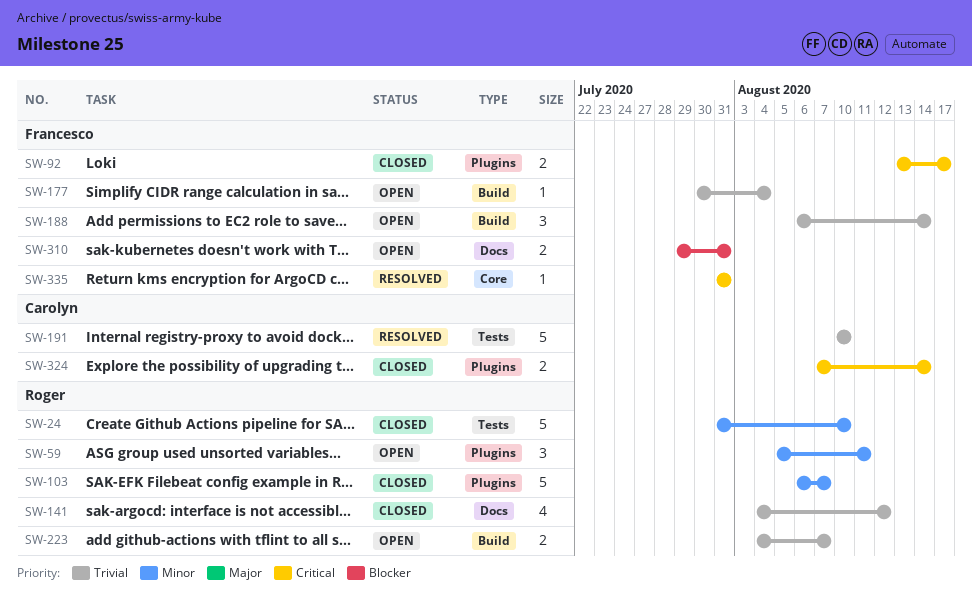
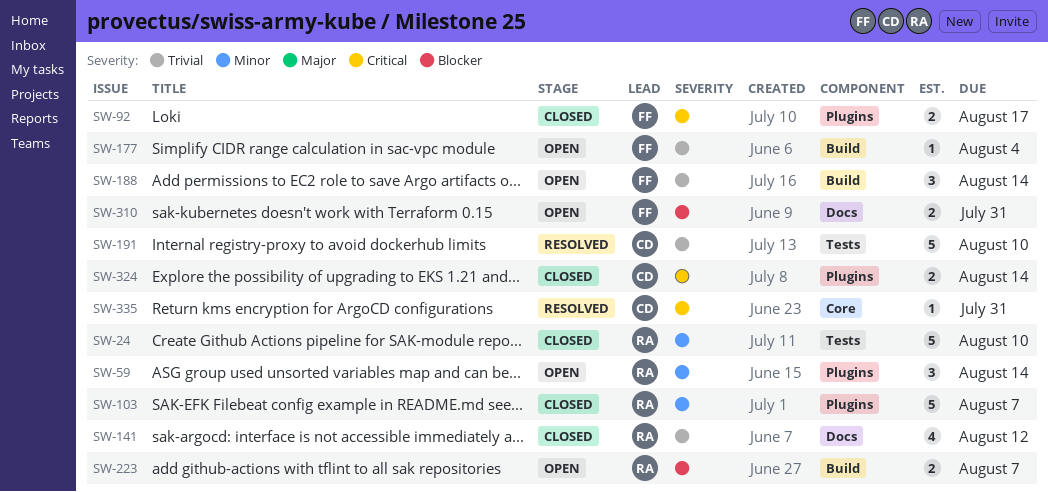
SW-59, due: Aug 11 -> Aug 14
SW-223, priority: Trivial -> Blocker
SW-335, owner: Francesco -> Carolyn

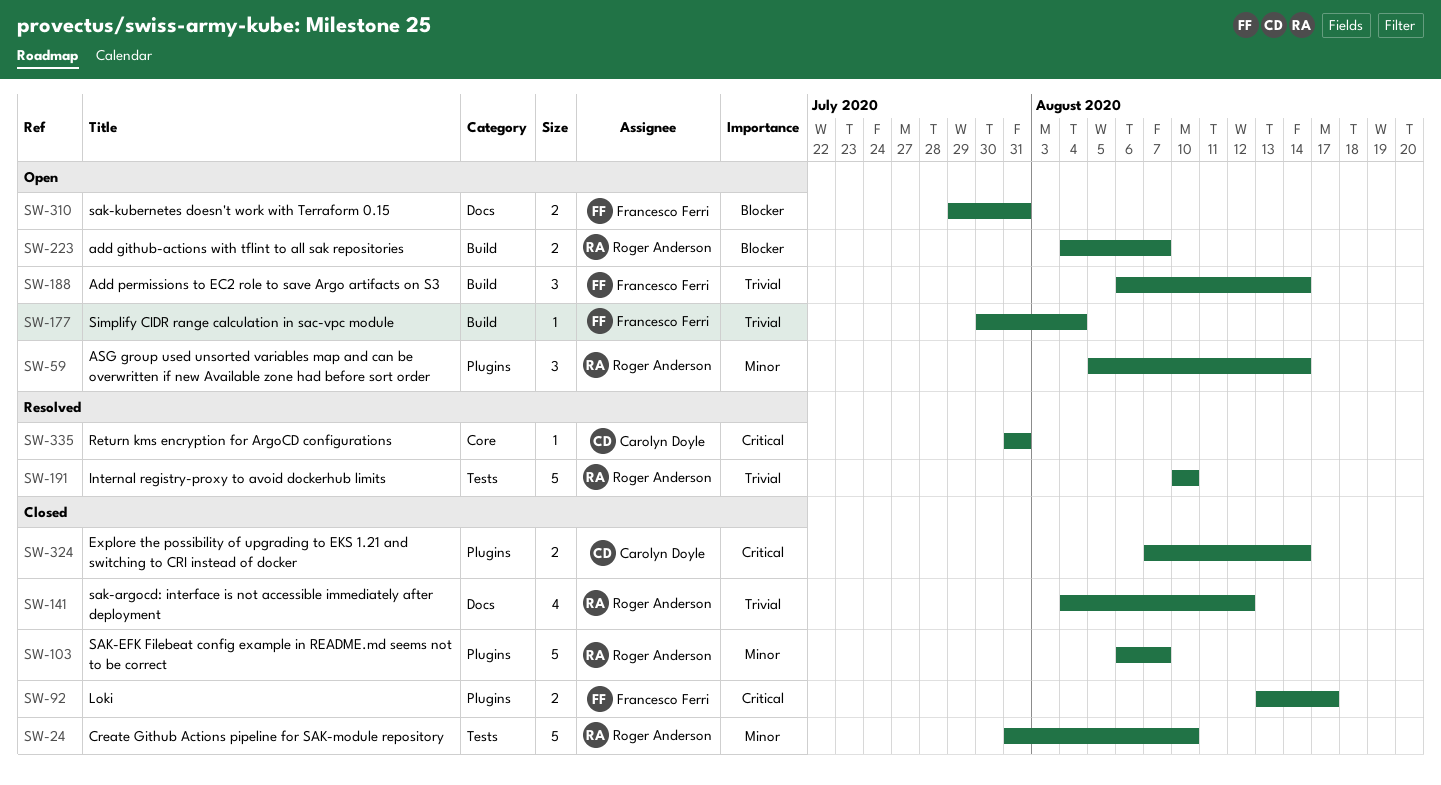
SW-191, owner: Carolyn Doyle -> Roger Anderson

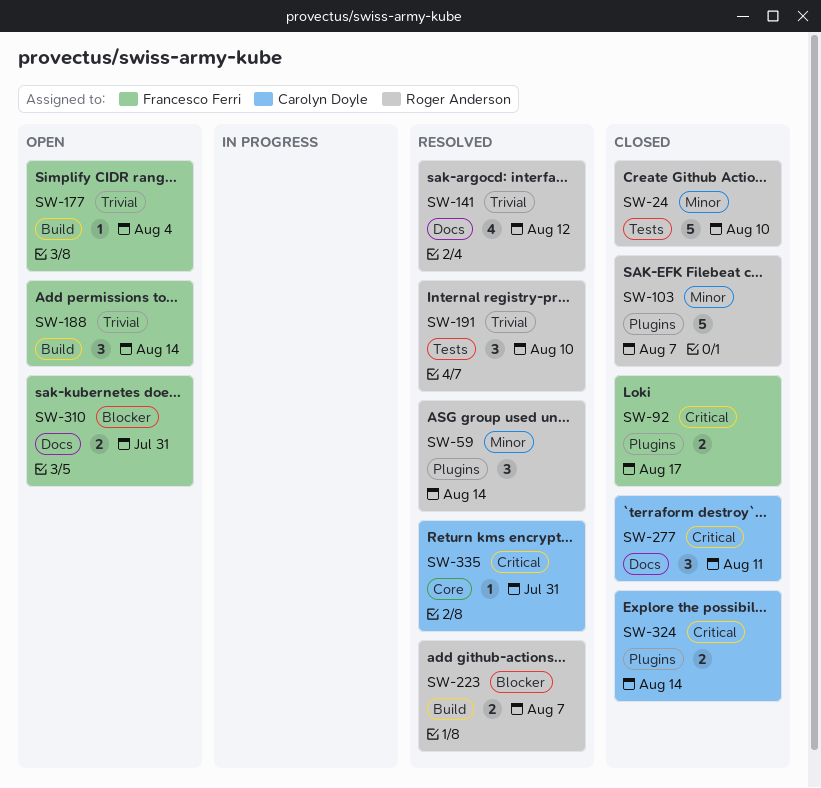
SW-59, status: Open -> Resolved
SW-141, status: Closed -> Resolved
SW-191, estimate: 5 -> 3
SW-223, status: Open -> Resolved
SW-277: none -> present

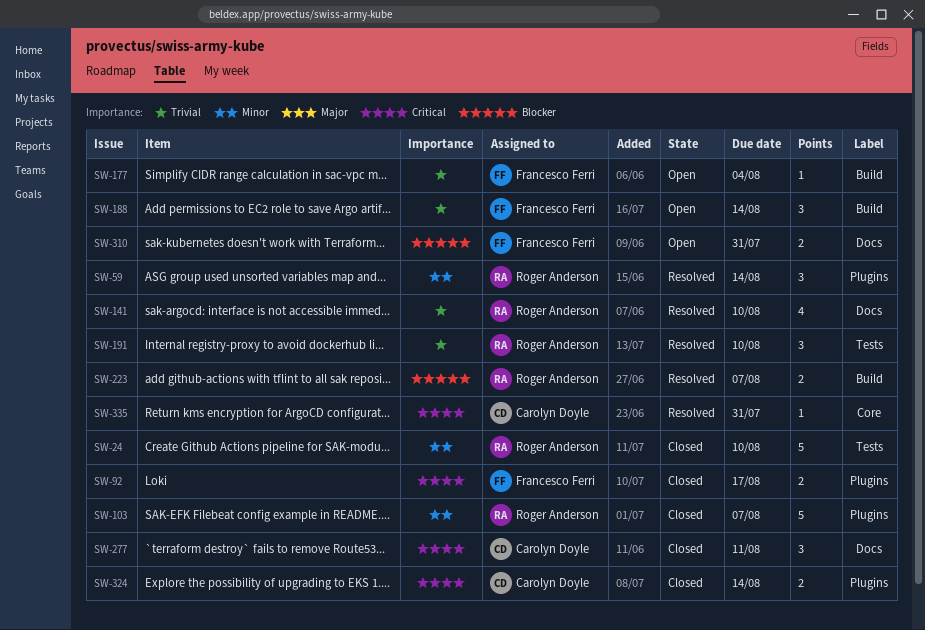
SW-141, due: Aug 12 -> Aug 10

